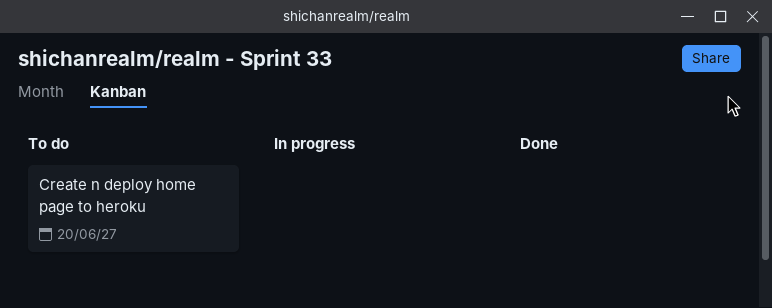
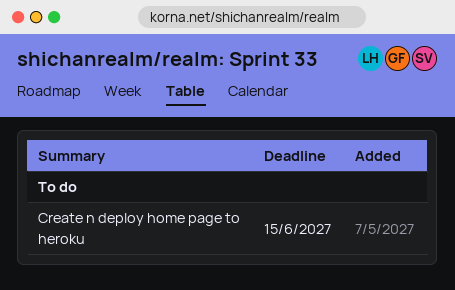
Create n deploy home page to heroku, due: Jun 20 -> Jun 15

